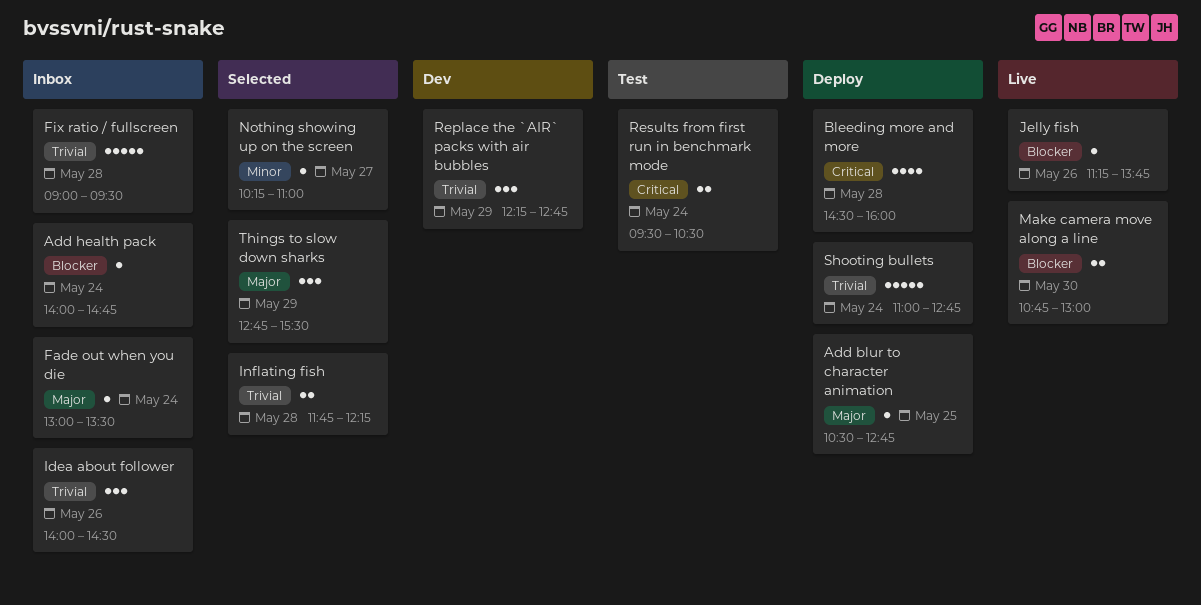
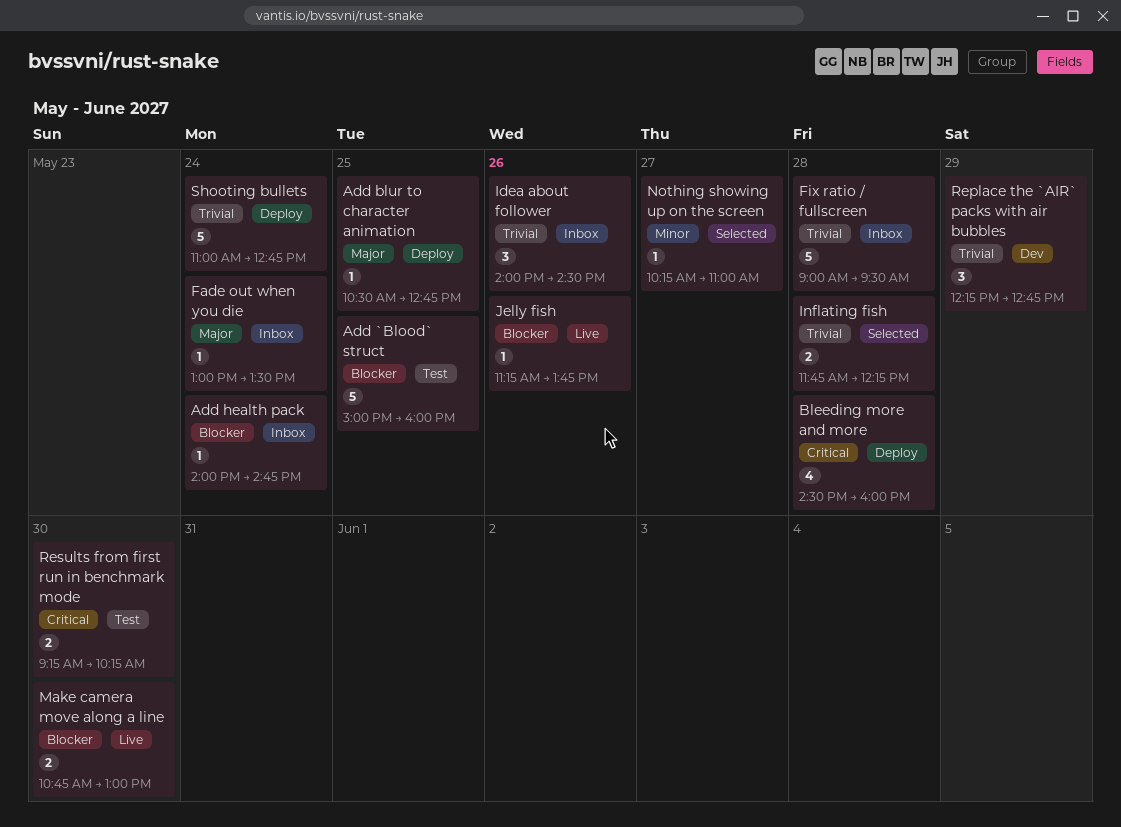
Add `Blood` struct: none -> present
Results from first run in benchmark mode, day: May 24 -> May 30
Results from first run in benchmark mode, begins: 09:30 -> 09:15
Results from first run in benchmark mode, ends: 10:30 -> 10:15
Things to slow down sharks: present -> none

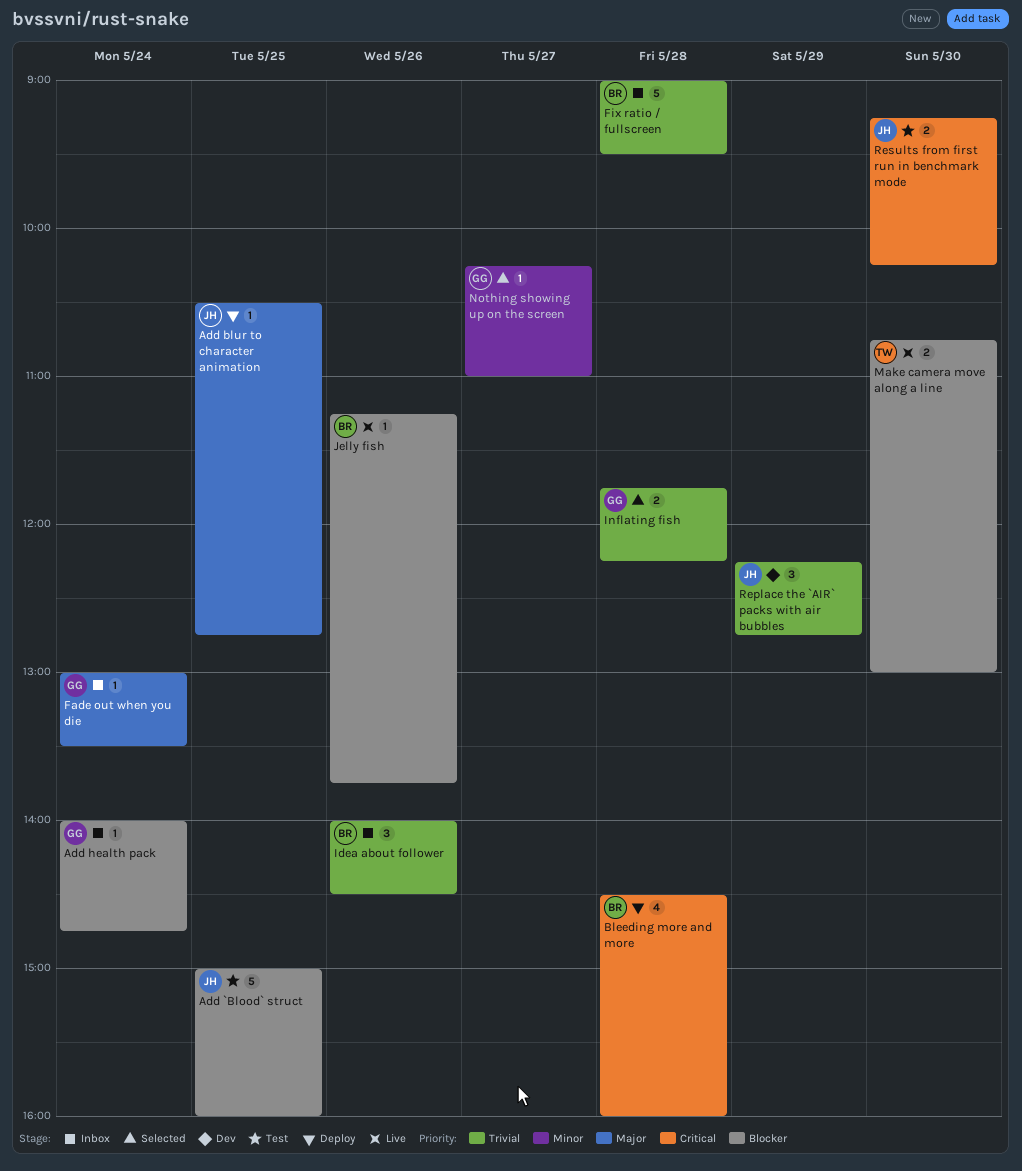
Shooting bullets: present -> none

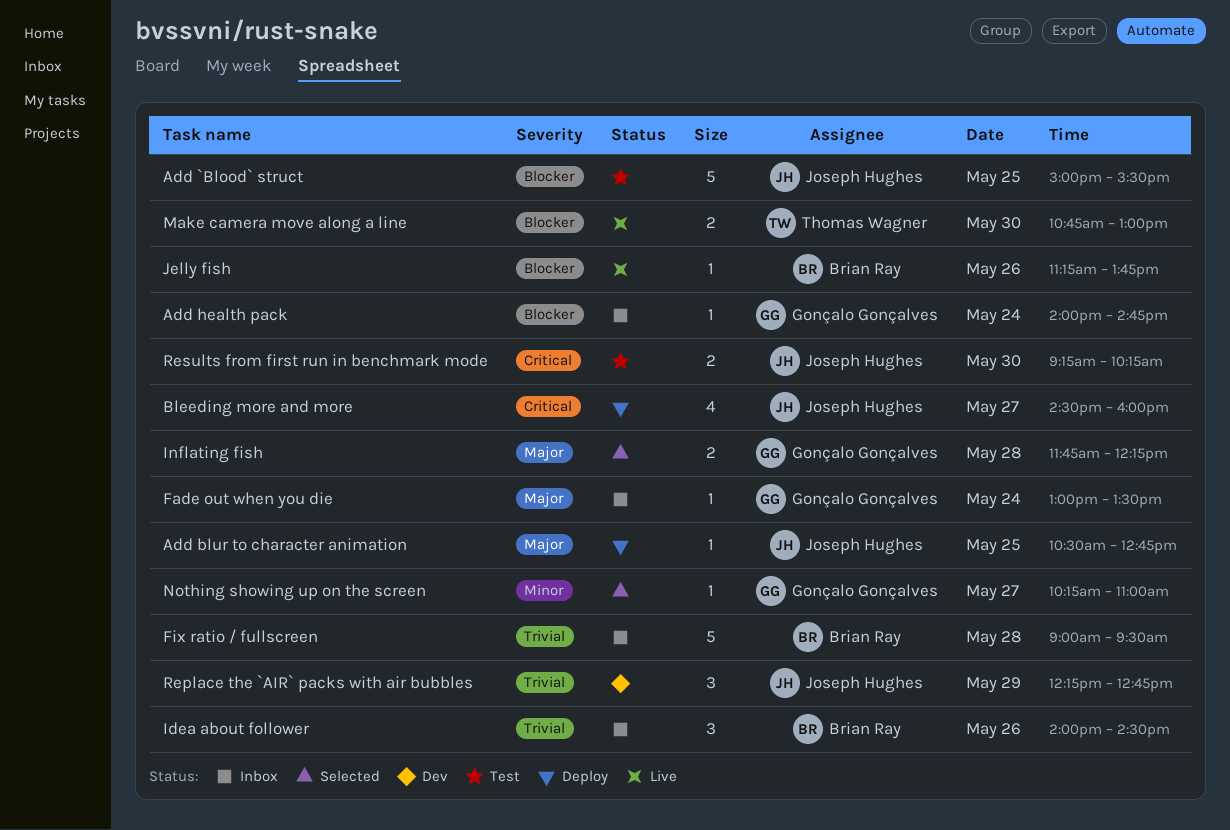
Add `Blood` struct, ends: 16:00 -> 15:30
Bleeding more and more, owner: Brian Ray -> Joseph Hughes
Bleeding more and more, day: May 28 -> May 27
Inflating fish, priority: Trivial -> Major

